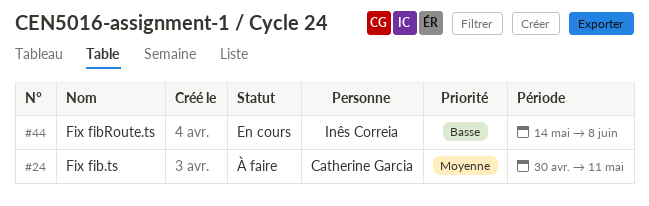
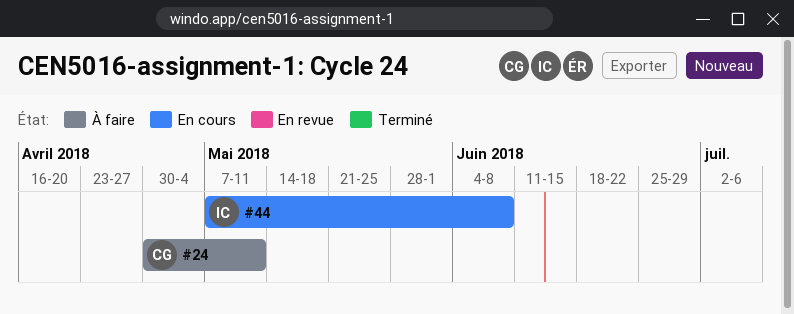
#44, start: May 14 -> May 7

